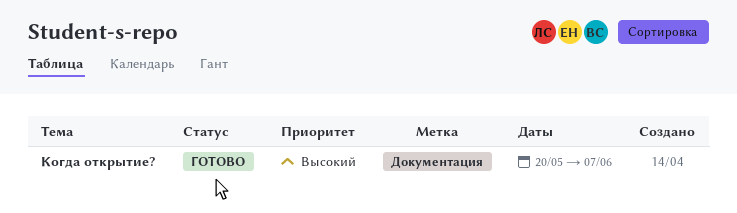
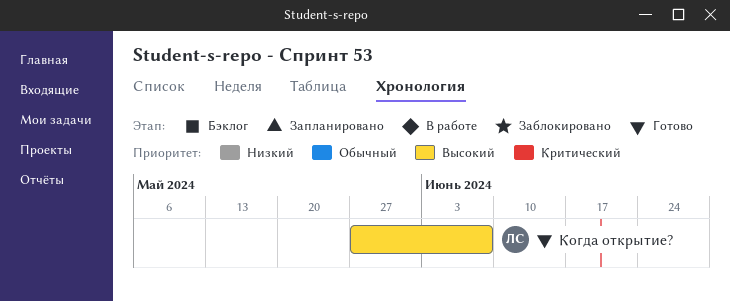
Когда открытие?, start: May 20 -> May 27

